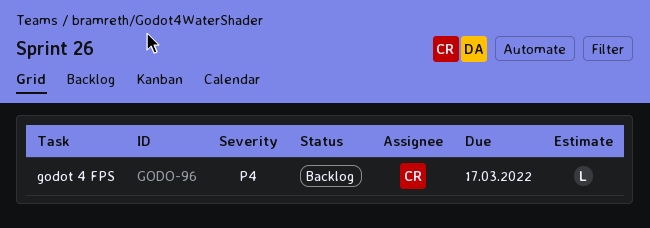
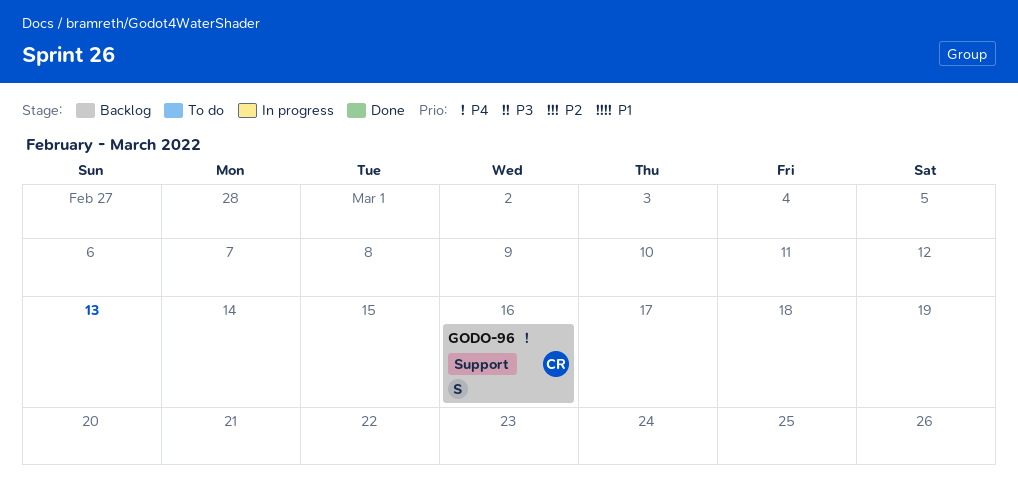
GODO-96, estimate: L -> S
GODO-96, due: Mar 17 -> Mar 16

